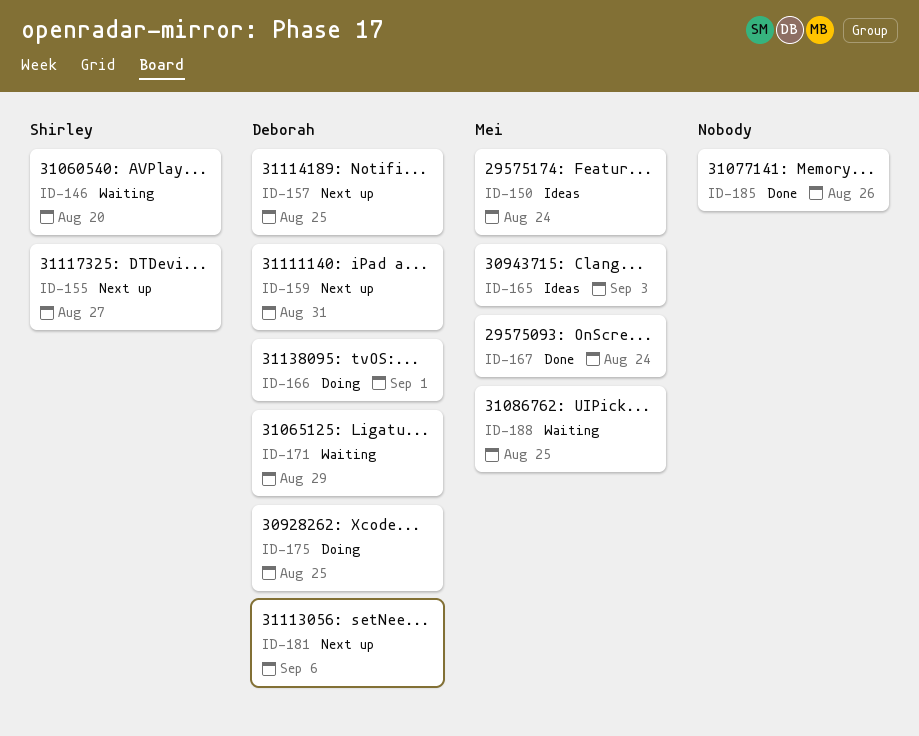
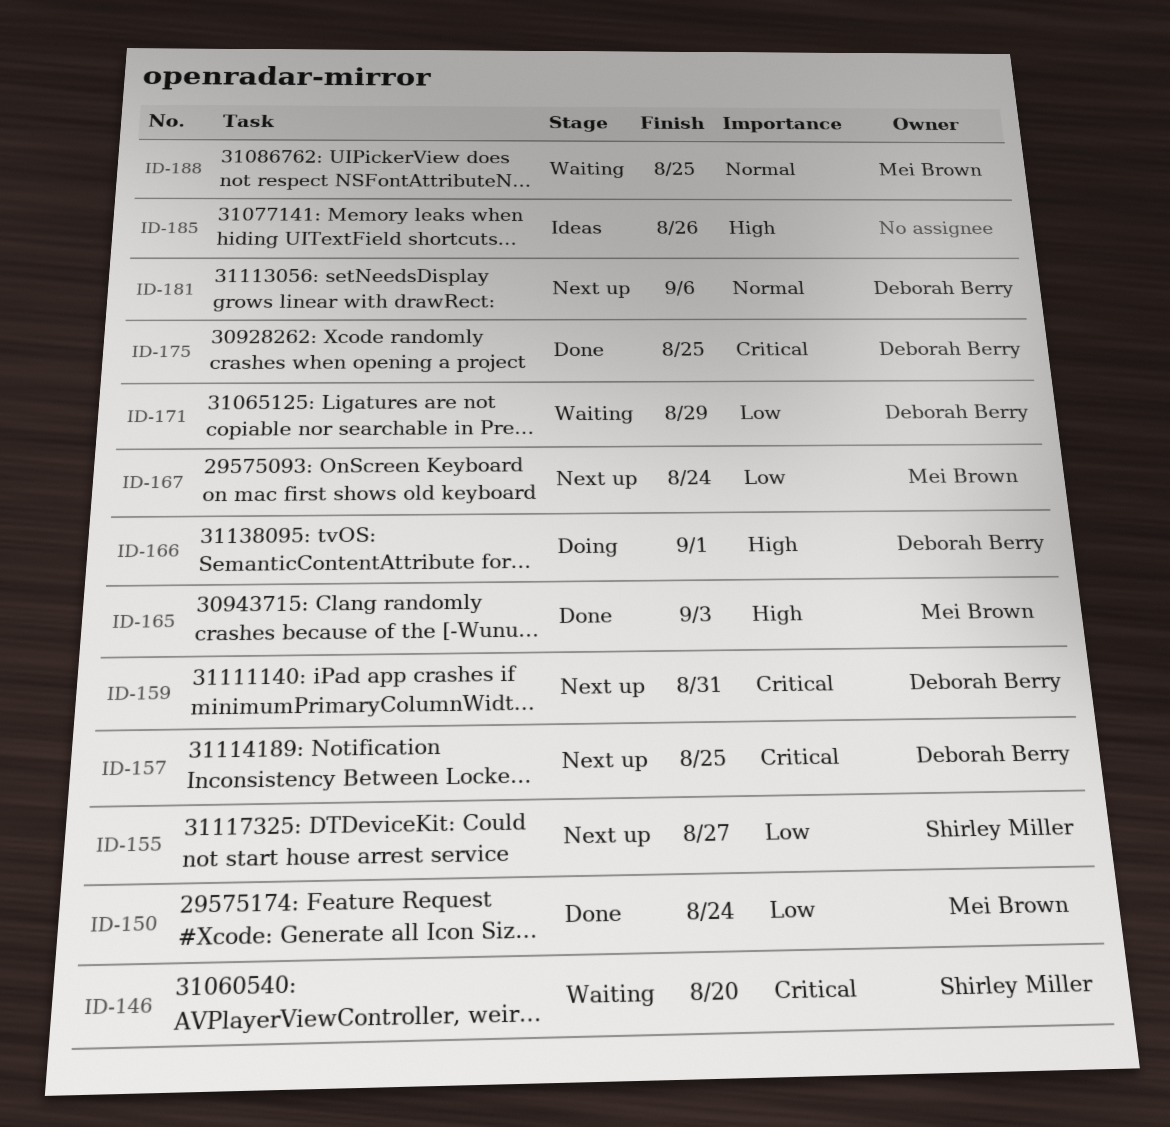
ID-150, status: Ideas -> Done
ID-165, status: Ideas -> Done
ID-167, status: Done -> Next up
ID-175, status: Doing -> Done
ID-185, status: Done -> Ideas

